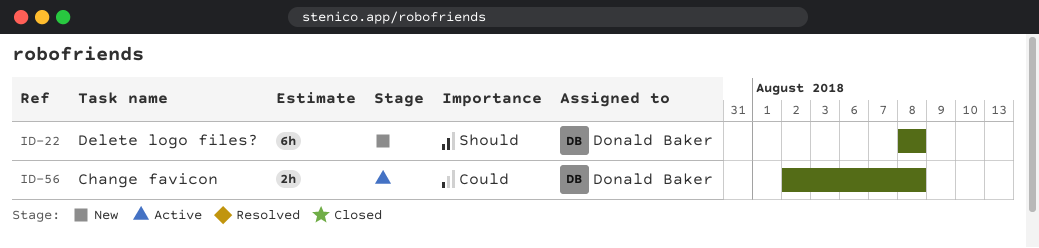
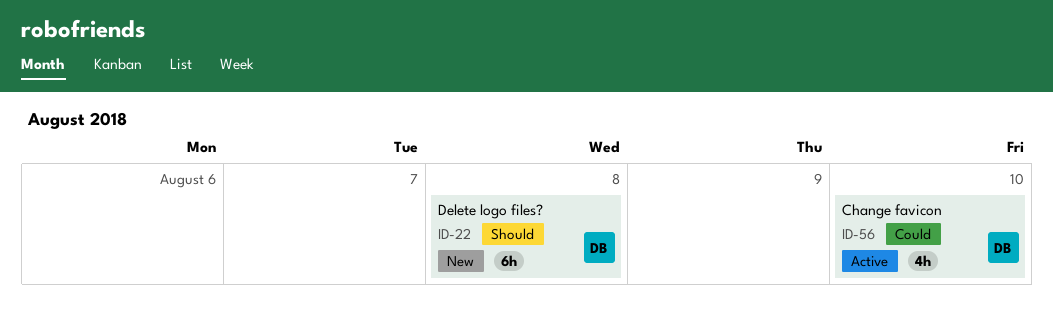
ID-56, estimate: 2h -> 4h
ID-56, due: Aug 8 -> Aug 10

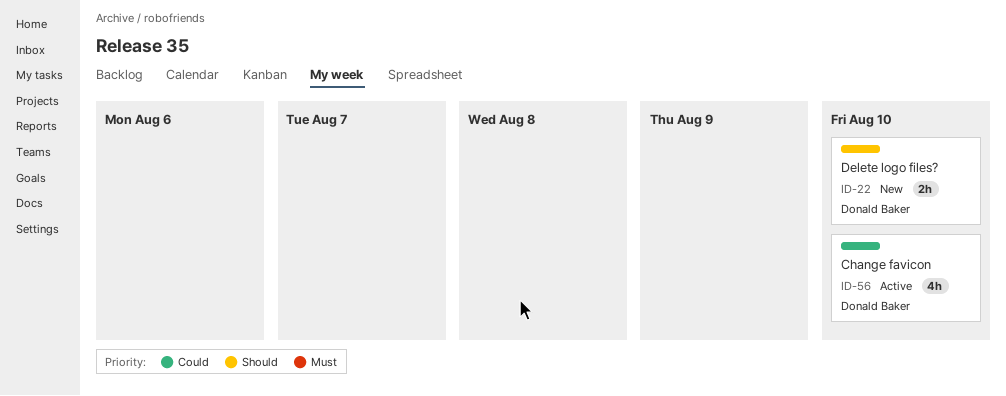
ID-22, estimate: 6h -> 2h
ID-22, due: Aug 8 -> Aug 10

